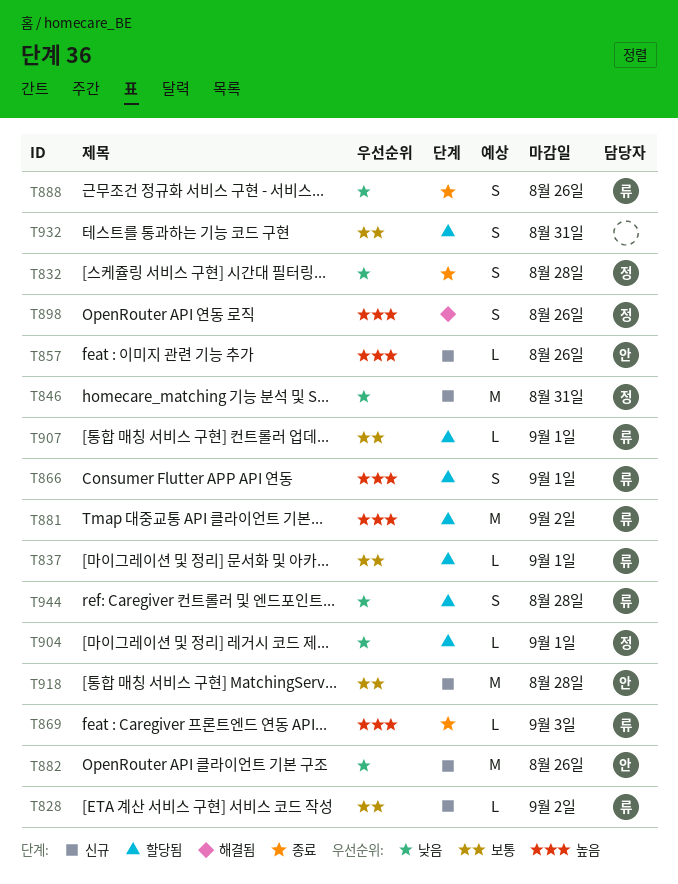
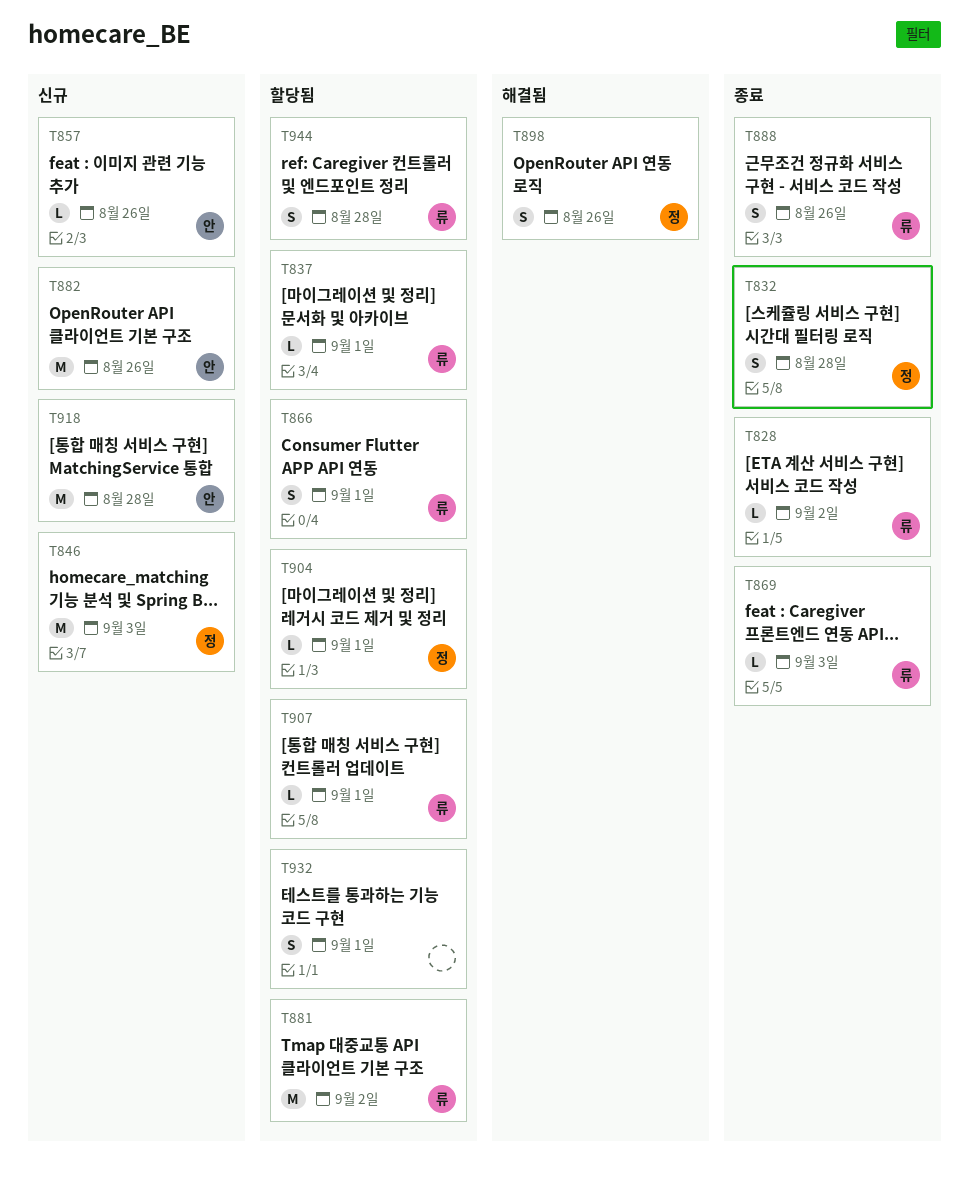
T828, status: 신규 -> 종료
T846, due: Aug 31 -> Sep 3
T932, due: Aug 31 -> Sep 1

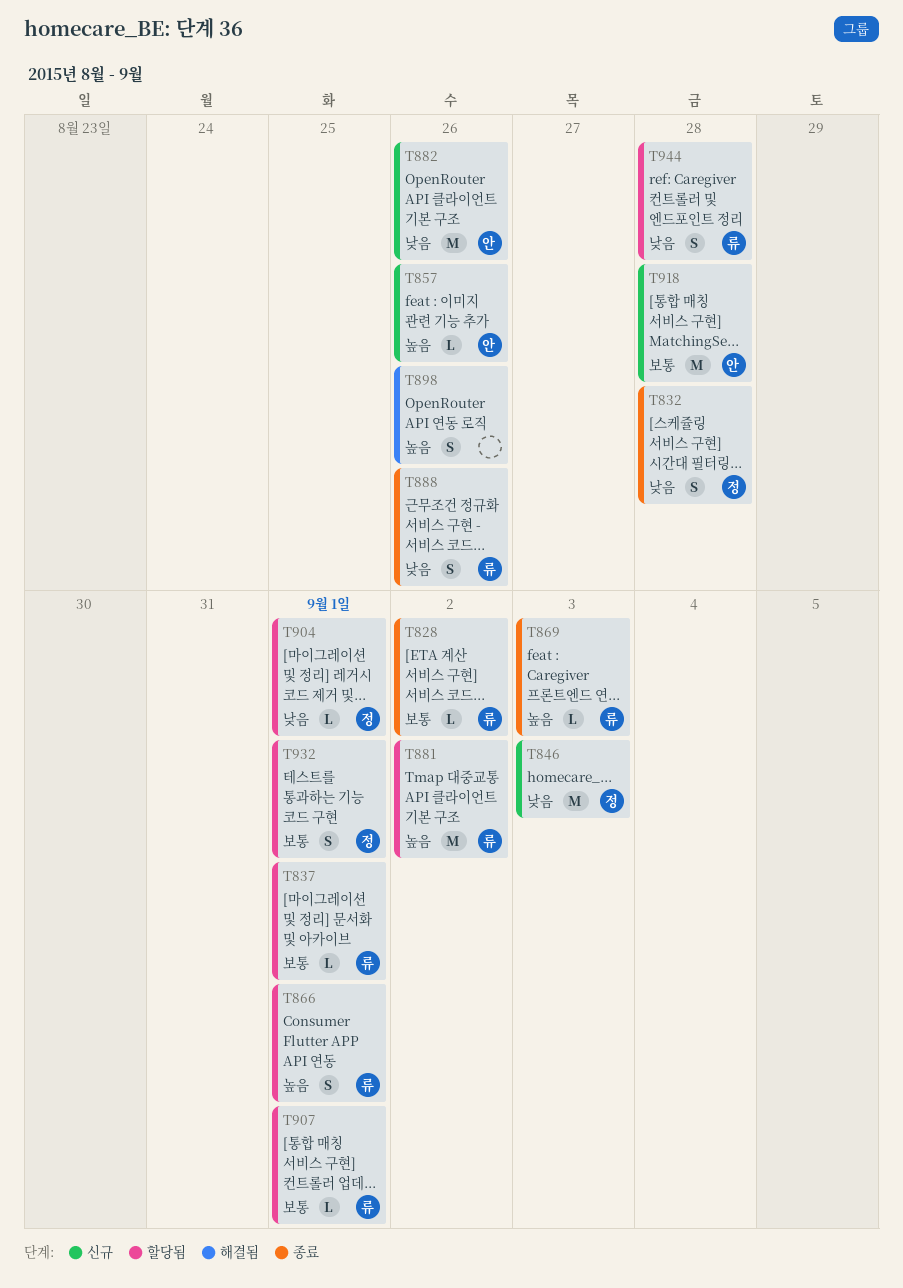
T898, owner: 정 -> none
T932, owner: none -> 정

